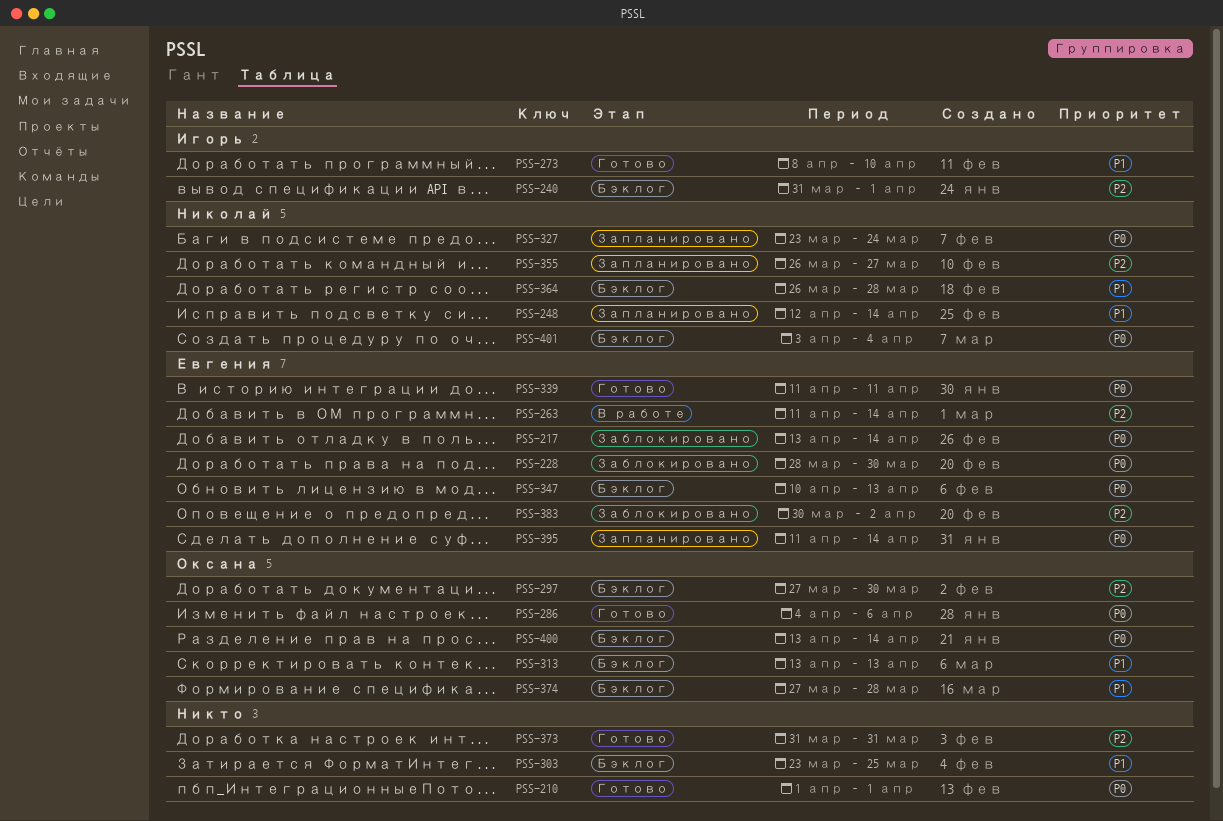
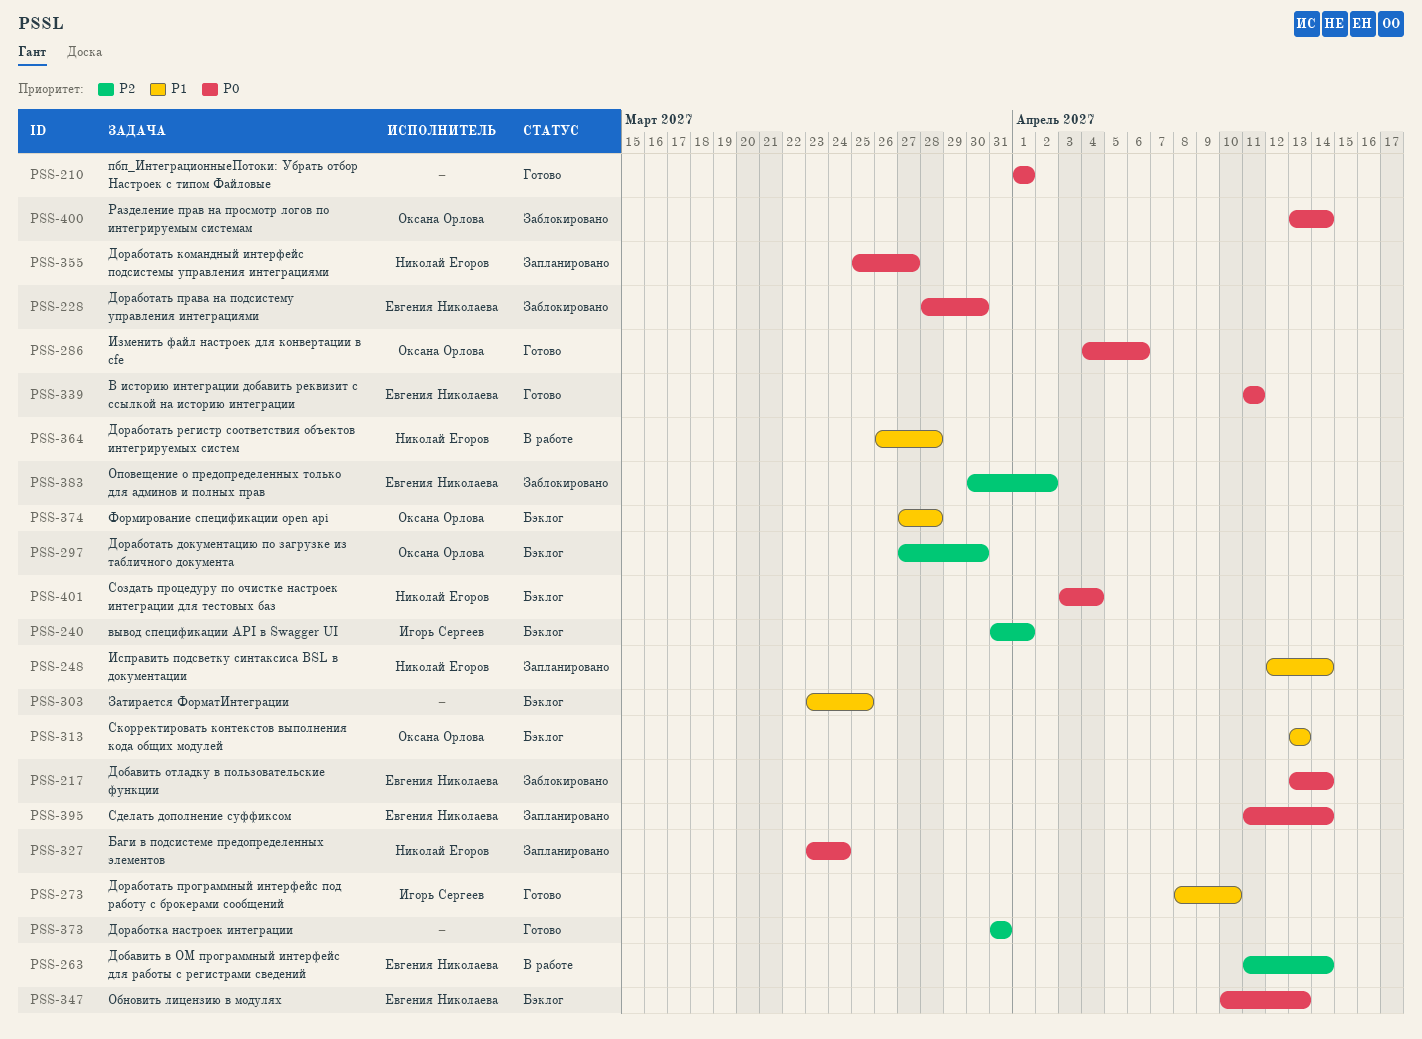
PSS-355, priority: P2 -> P0
PSS-355, start: Mar 26 -> Mar 25
PSS-364, status: Бэклог -> В работе
PSS-400, status: Бэклог -> Заблокировано

